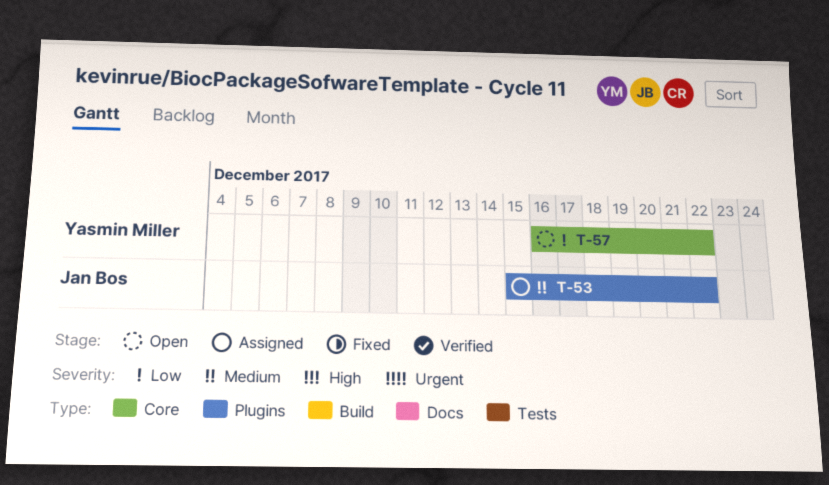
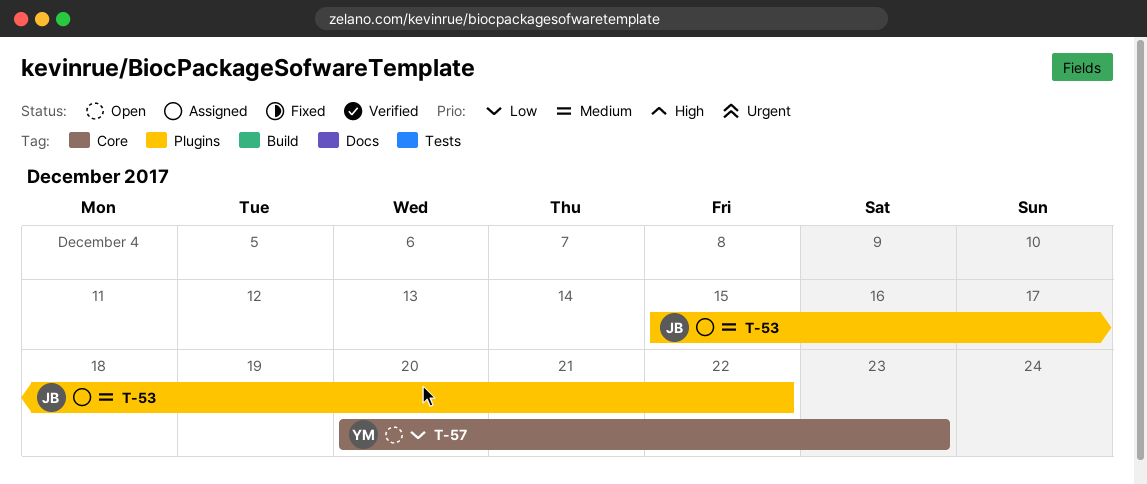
T-57, start: Dec 16 -> Dec 20
T-57, due: Dec 22 -> Dec 23

